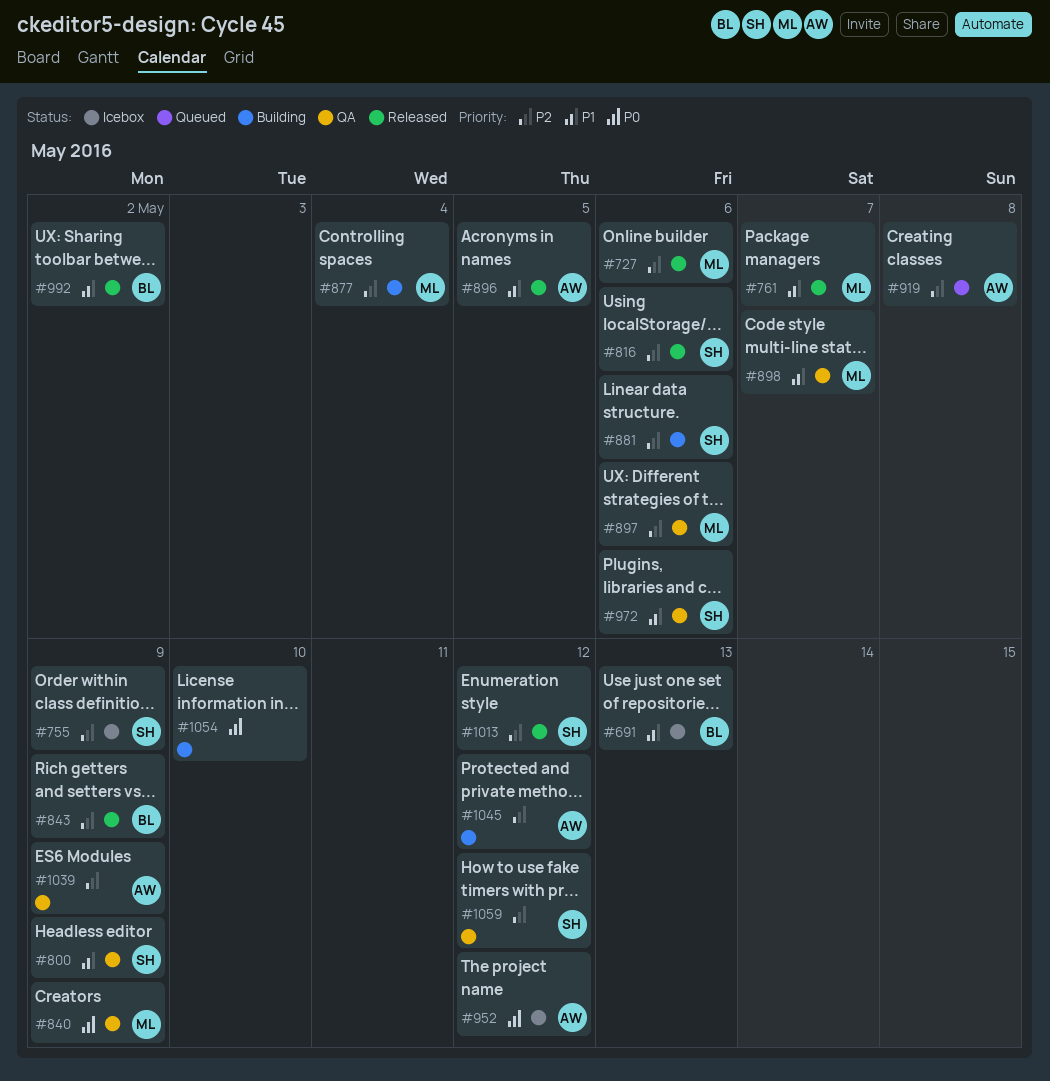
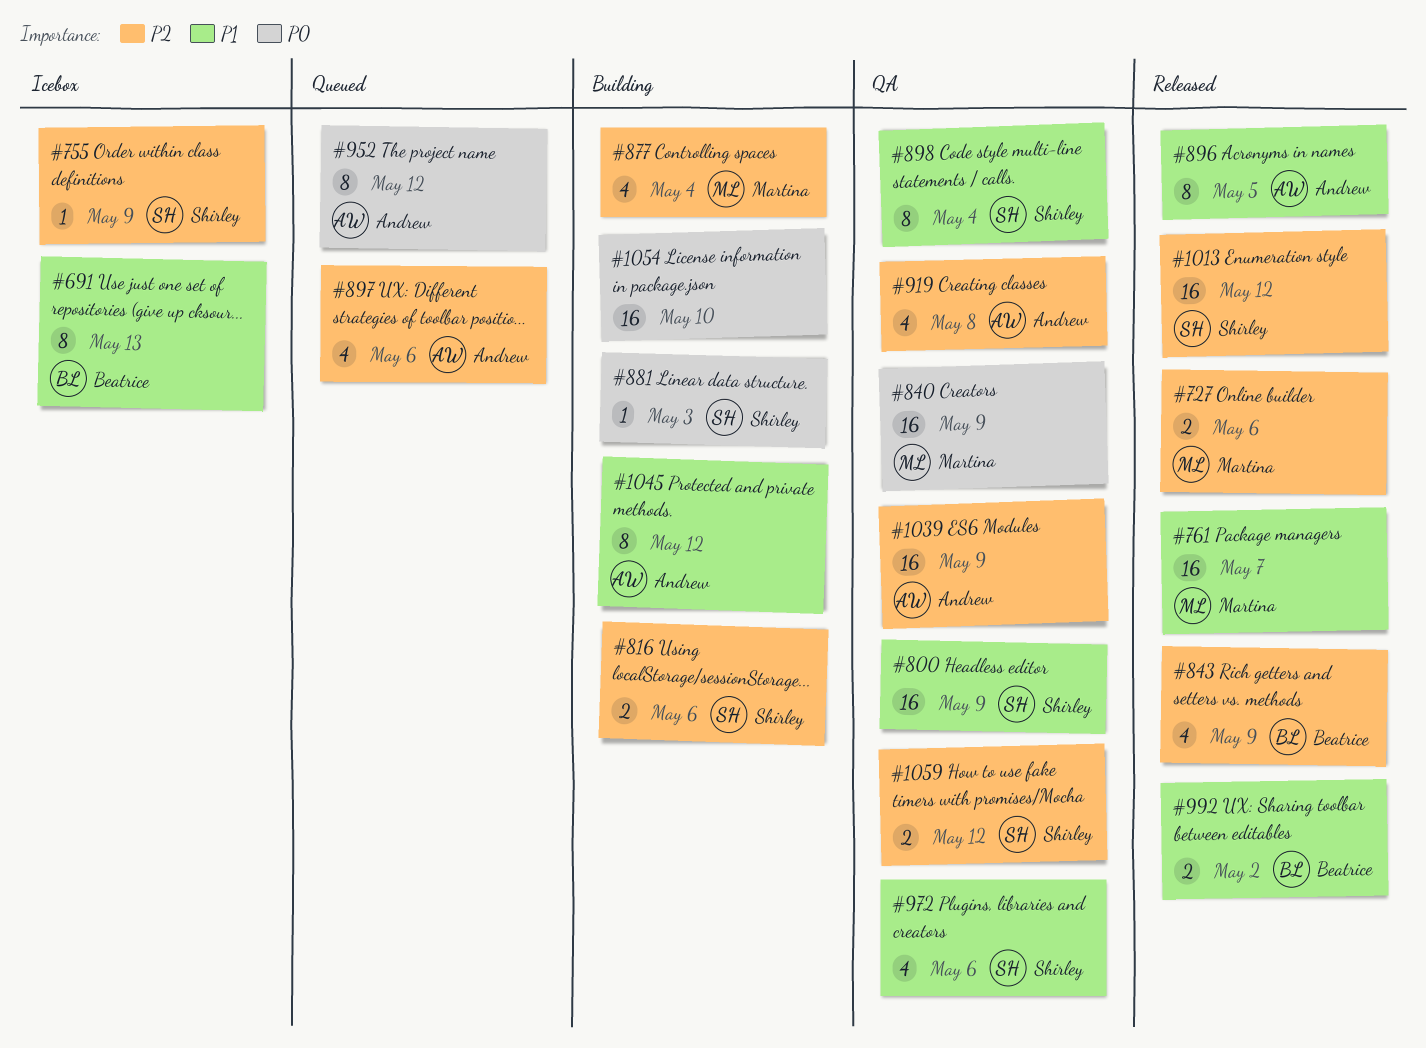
#816, status: Released -> Building
#881, priority: P2 -> P0
#881, due: May 6 -> May 3
#897, status: QA -> Queued
#897, owner: Martina -> Andrew
#898, owner: Martina -> Shirley
#898, due: May 7 -> May 4
#919, status: Queued -> QA
#952, status: Icebox -> Queued
#1045, priority: P2 -> P1

